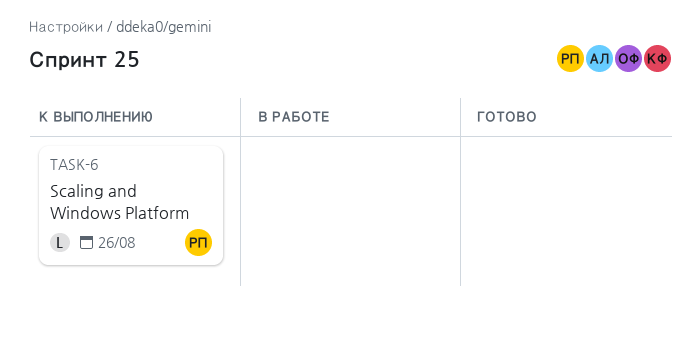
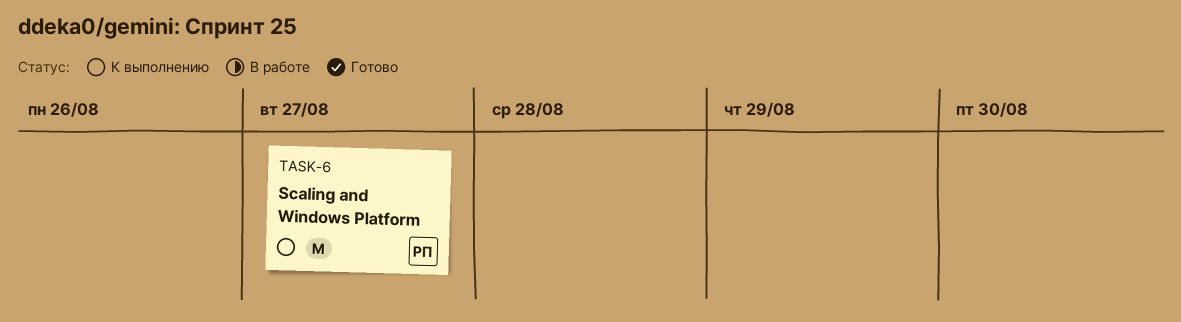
TASK-6, estimate: L -> M
TASK-6, due: Aug 26 -> Aug 27

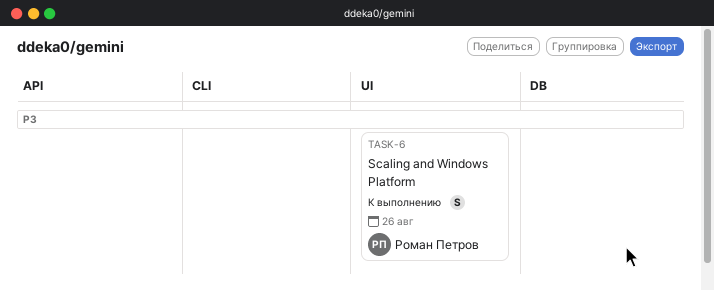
TASK-6, estimate: M -> S
TASK-6, due: Aug 27 -> Aug 26

